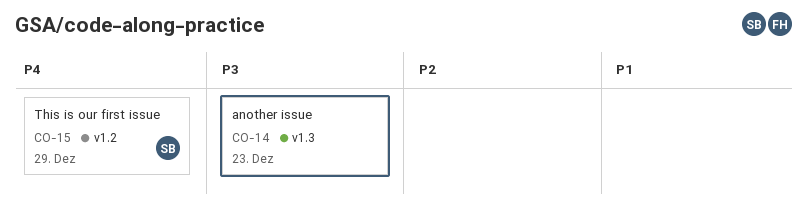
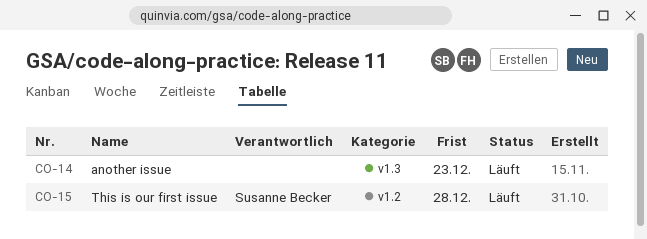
CO-15, due: Dec 29 -> Dec 28

